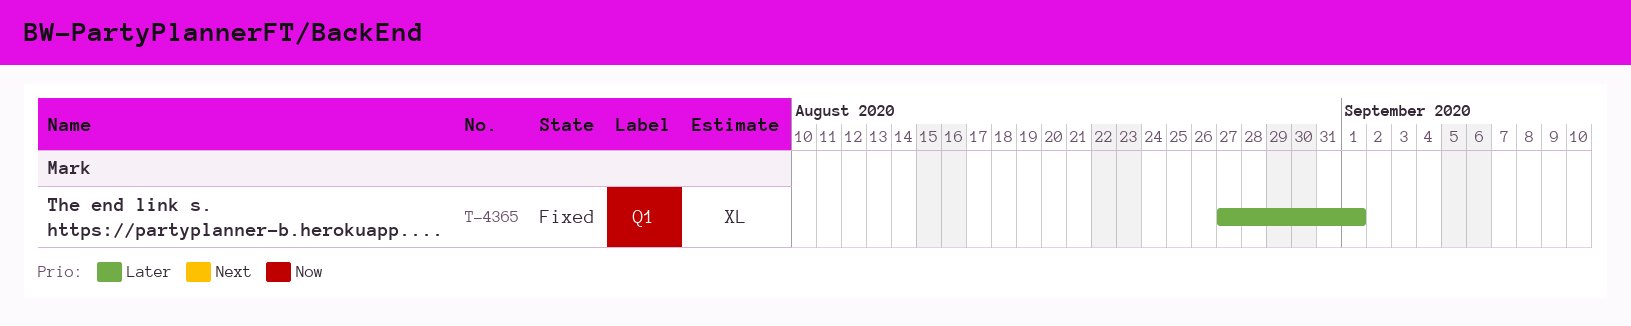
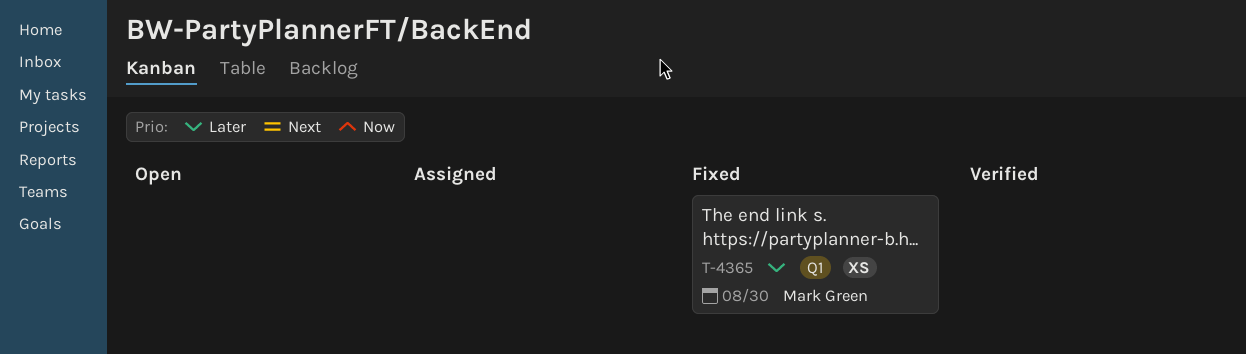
T-4365, estimate: XL -> XS
T-4365, due: Sep 1 -> Aug 30

